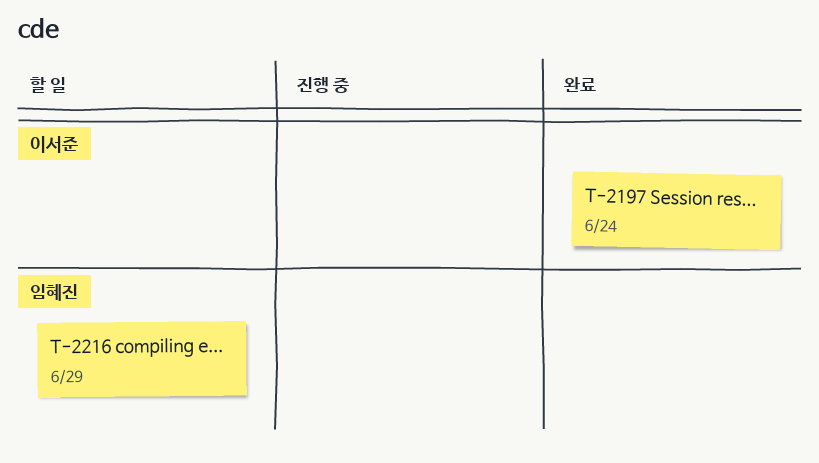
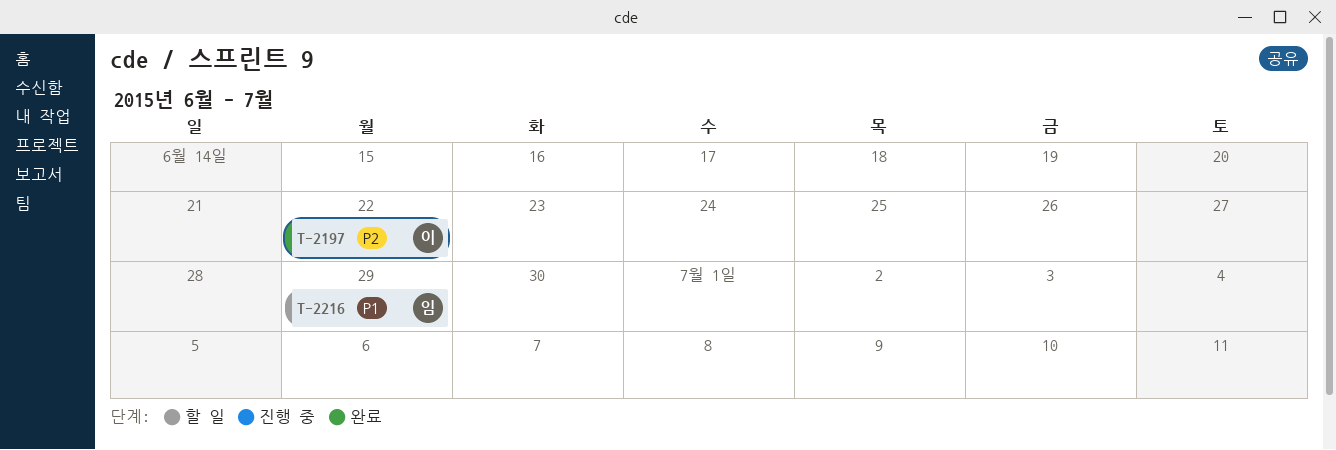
T-2197, due: Jun 24 -> Jun 22

